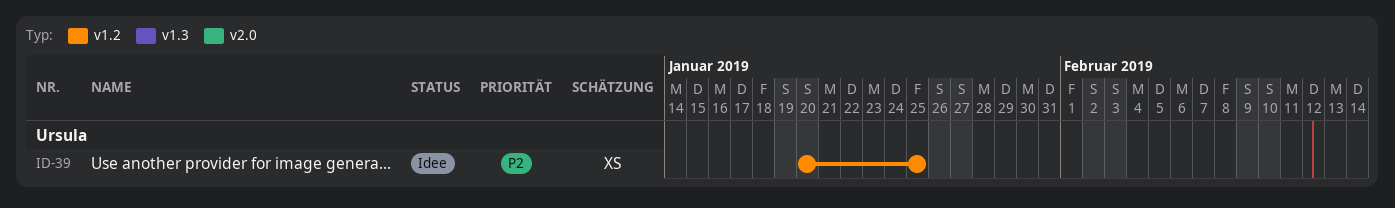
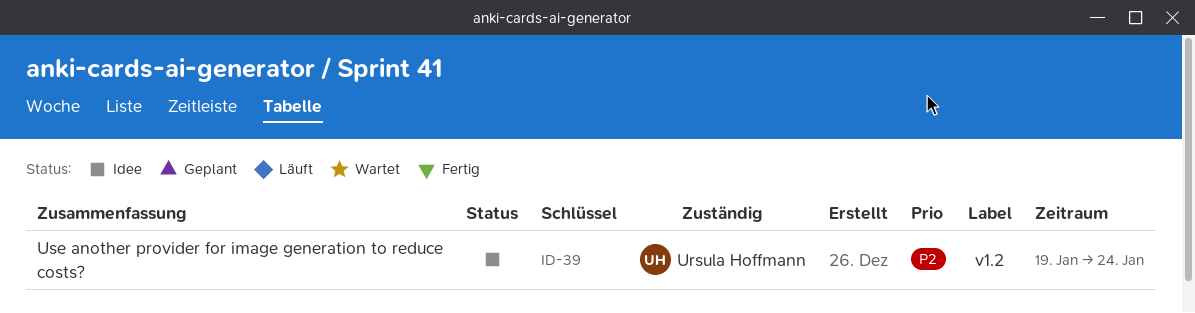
ID-39, start: Jan 20 -> Jan 19
ID-39, due: Jan 25 -> Jan 24

